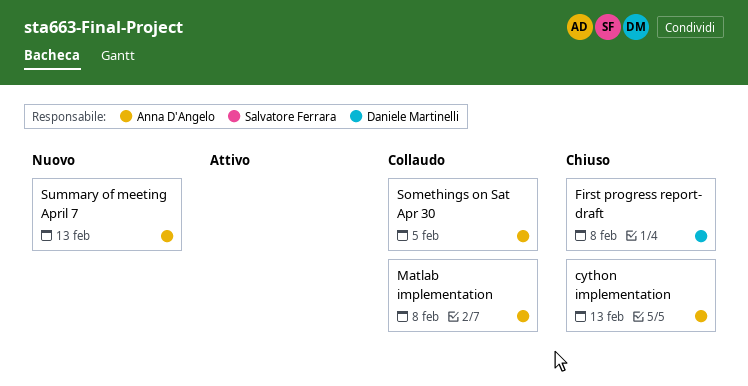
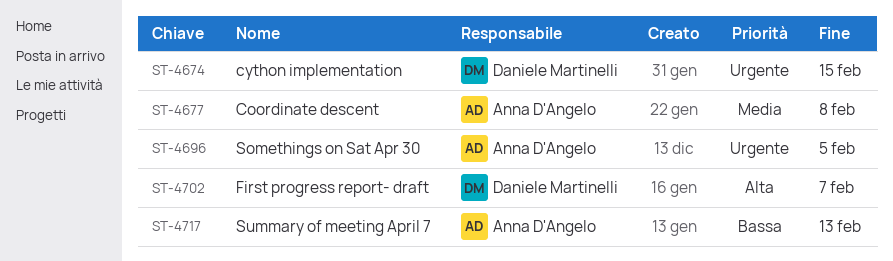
Coordinate descent: none -> present
cython implementation, owner: Anna D'Angelo -> Daniele Martinelli
cython implementation, due: Feb 13 -> Feb 15
First progress report- draft, due: Feb 8 -> Feb 7
Matlab implementation: present -> none

